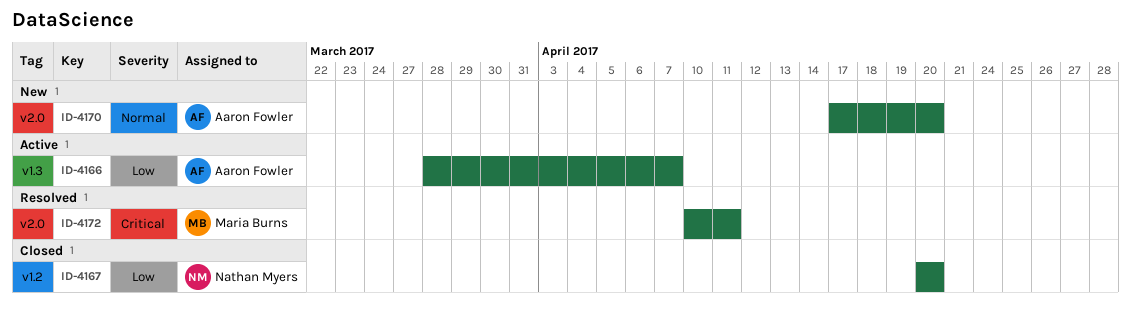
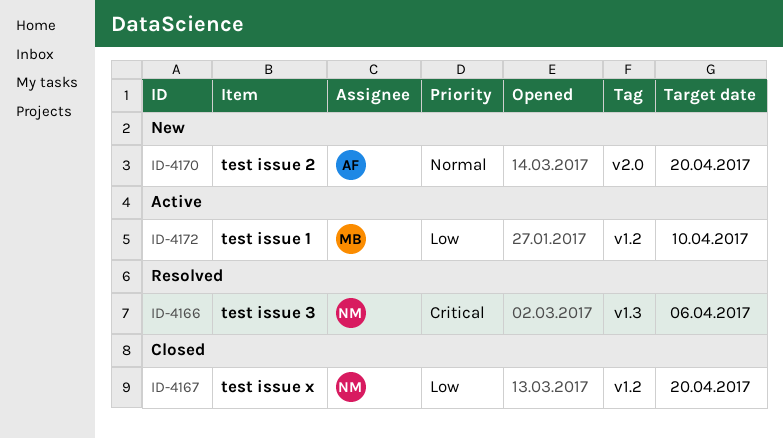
ID-4166, status: Active -> Resolved
ID-4166, owner: Aaron Fowler -> Nathan Myers
ID-4166, priority: Low -> Critical
ID-4166, due: Apr 7 -> Apr 6
ID-4172, status: Resolved -> Active
ID-4172, priority: Critical -> Low
ID-4172, label: v2.0 -> v1.2
ID-4172, due: Apr 11 -> Apr 10

